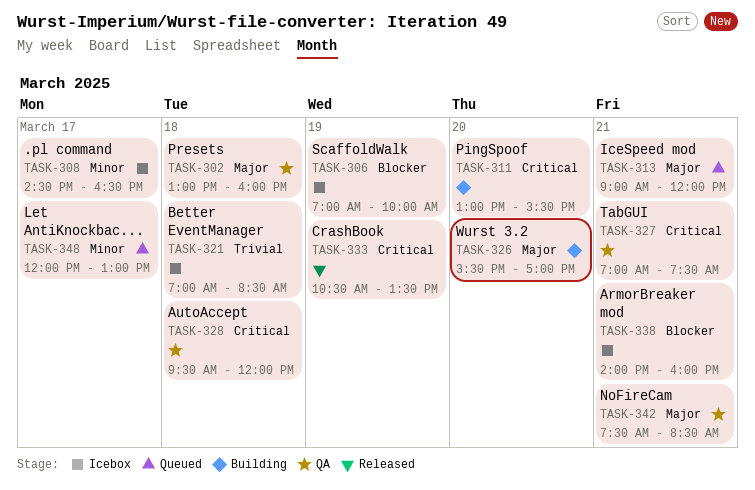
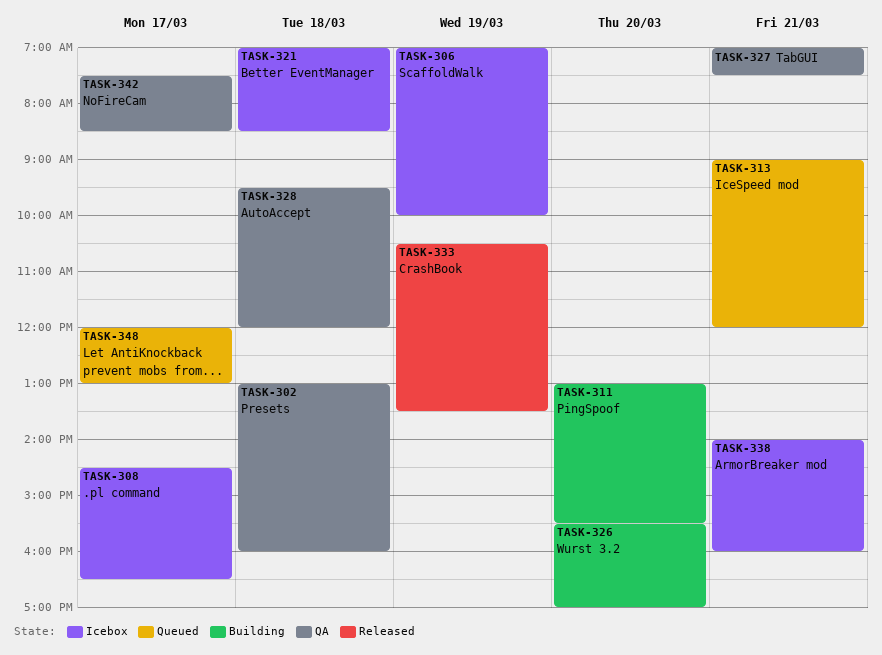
TASK-342, day: Mar 21 -> Mar 17

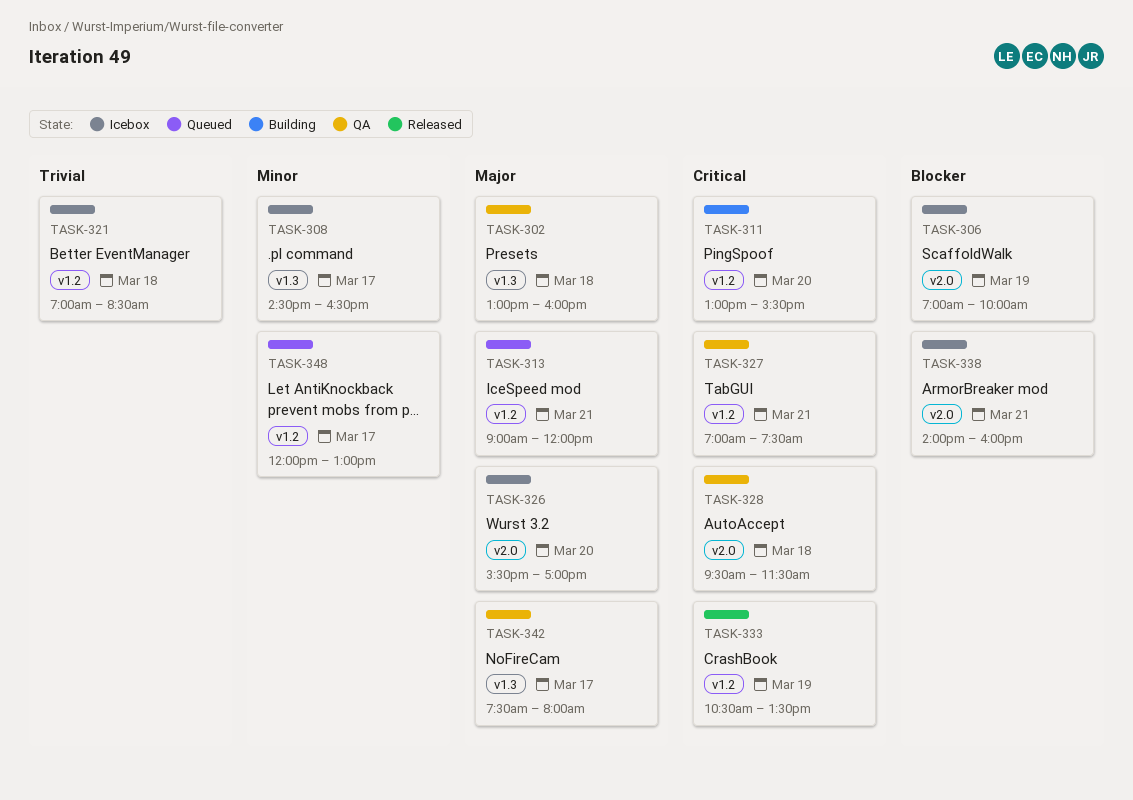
TASK-326, status: Building -> Icebox
TASK-328, ends: 12:00 -> 11:30
TASK-342, ends: 08:30 -> 08:00

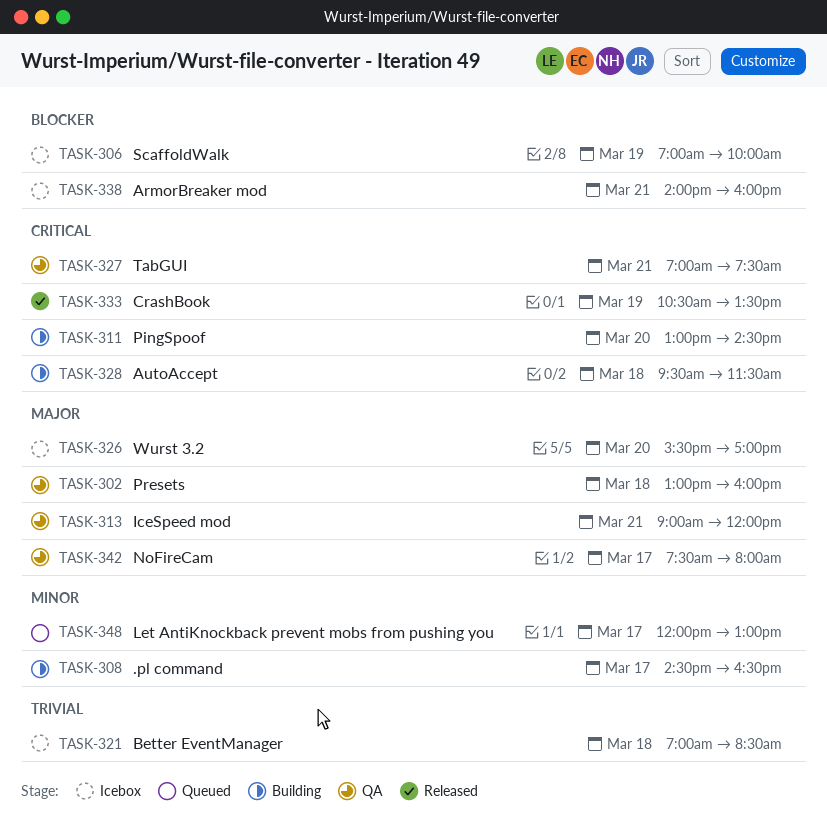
TASK-308, status: Icebox -> Building
TASK-311, ends: 15:30 -> 14:30
TASK-313, status: Queued -> QA
TASK-328, status: QA -> Building

